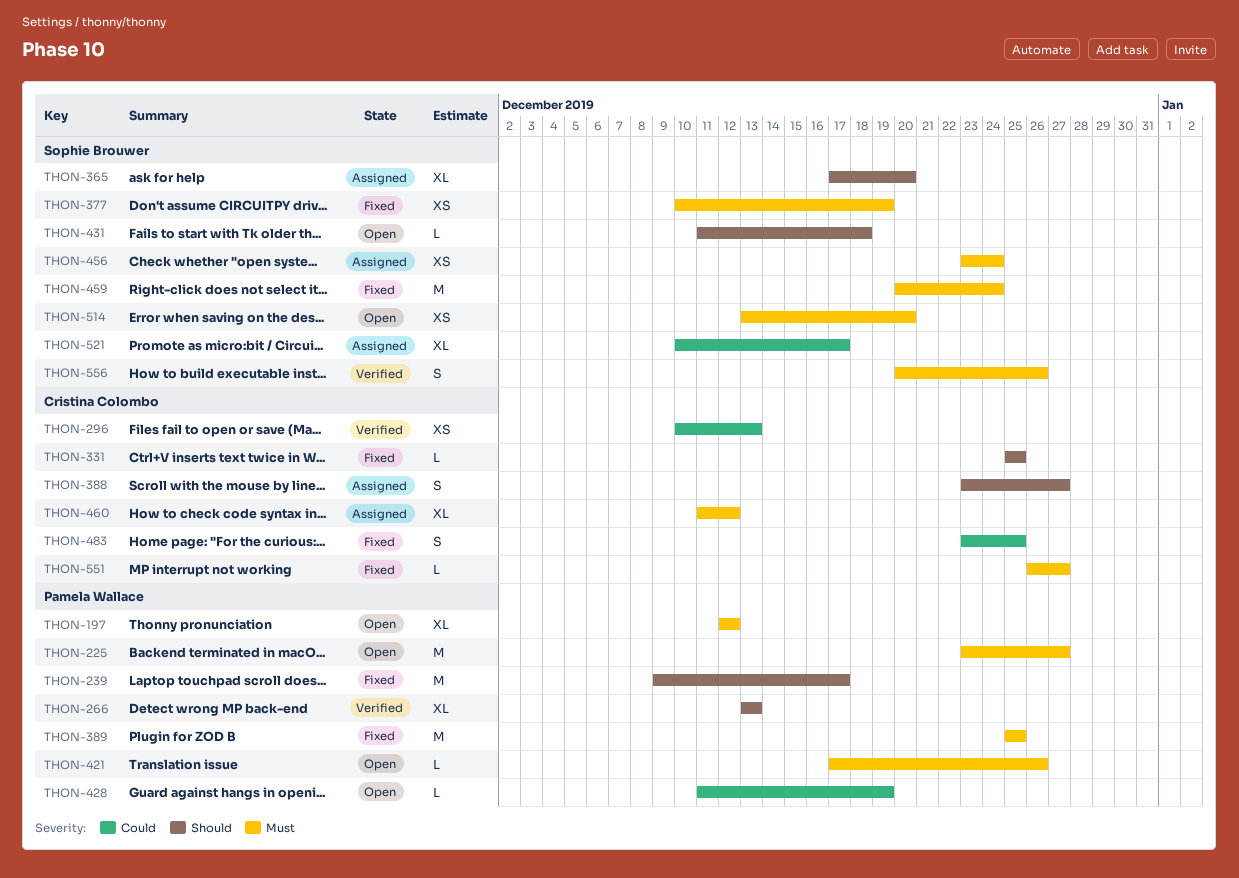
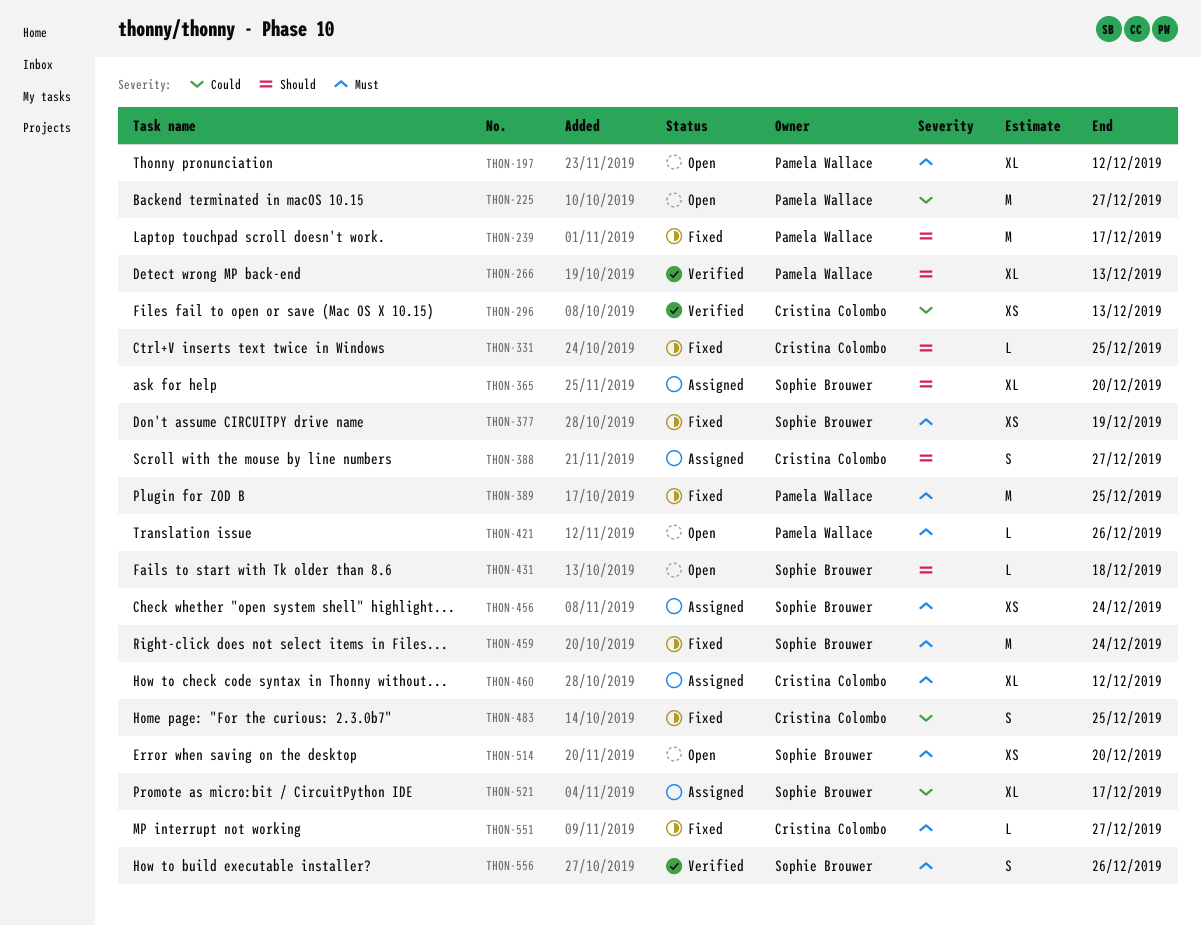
THON-225, priority: Must -> Could
THON-428: present -> none

